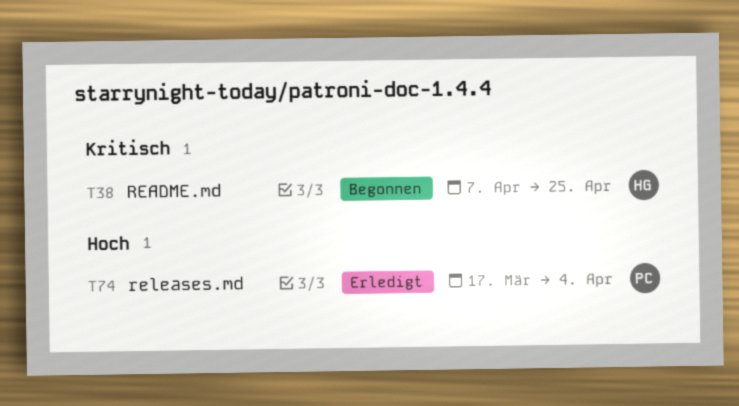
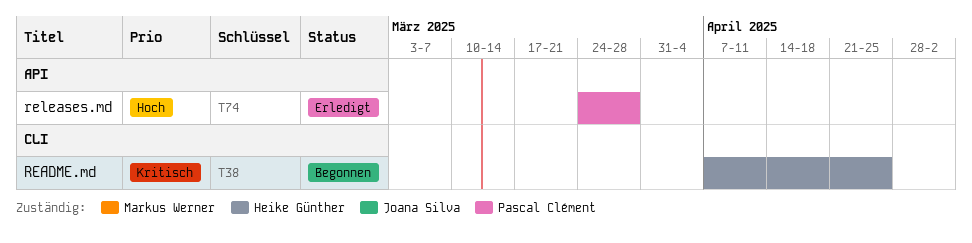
T74, start: Mar 17 -> Mar 24
T74, due: Apr 4 -> Mar 28

